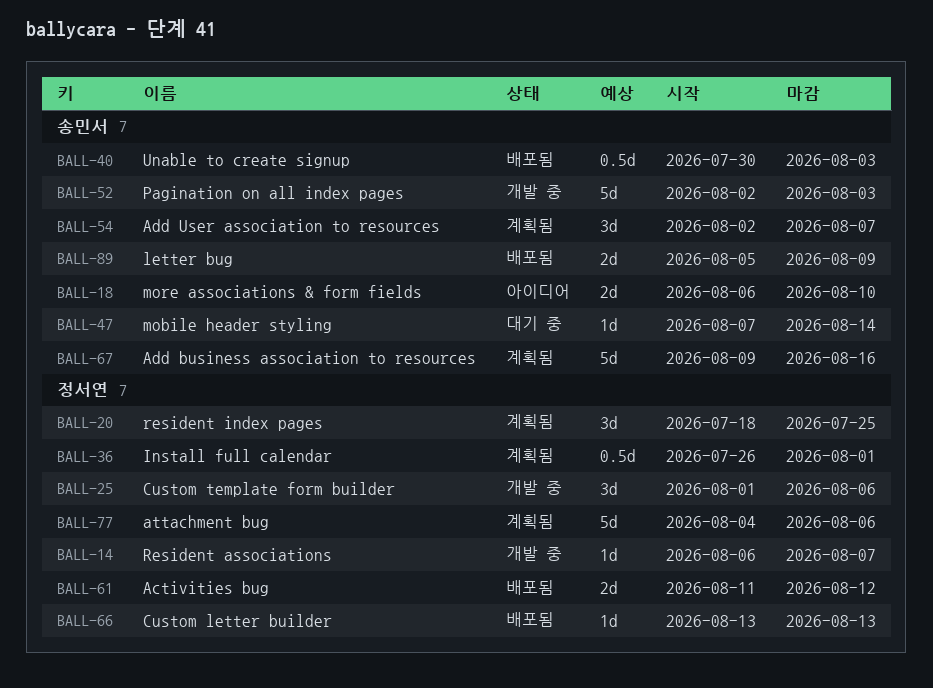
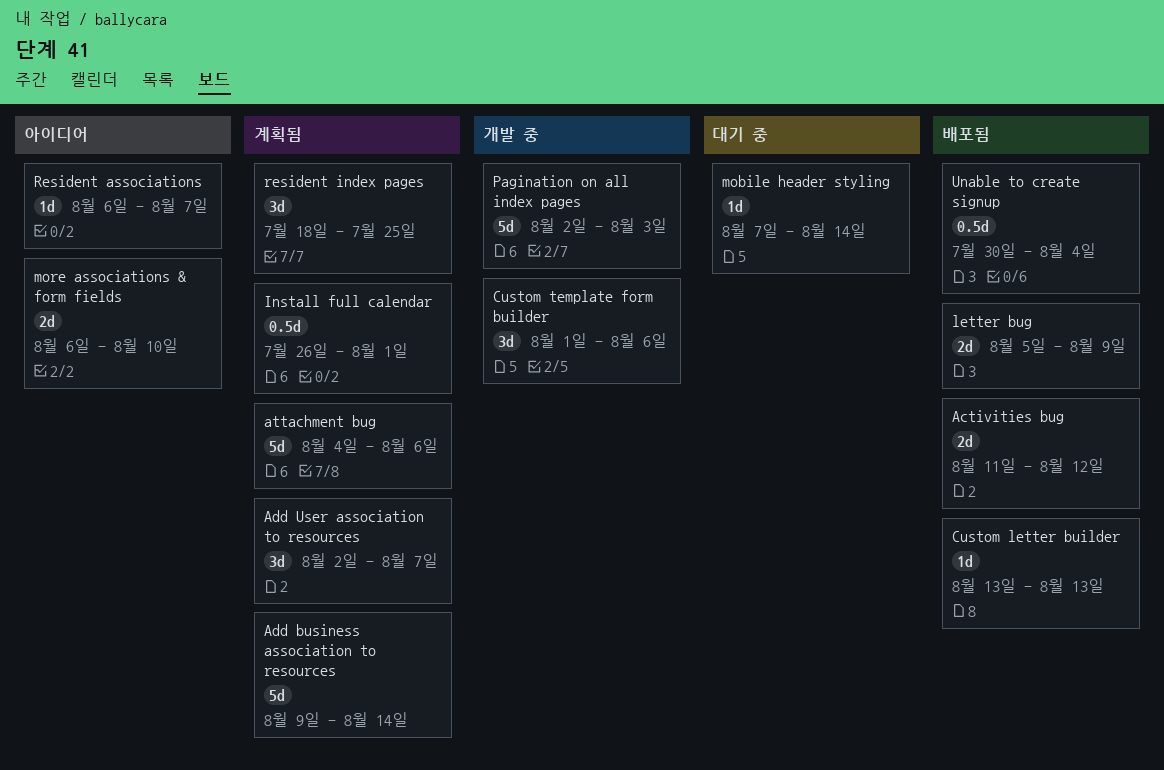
Add business association to resources, due: Aug 16 -> Aug 14
Resident associations, status: 개발 중 -> 아이디어
Unable to create signup, due: Aug 3 -> Aug 4

